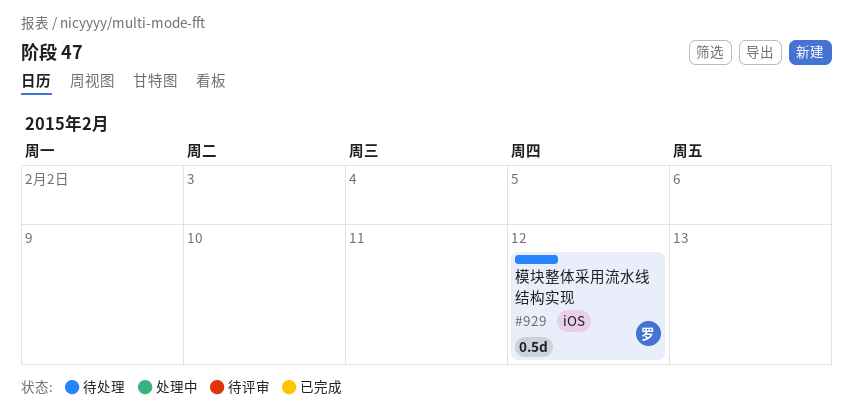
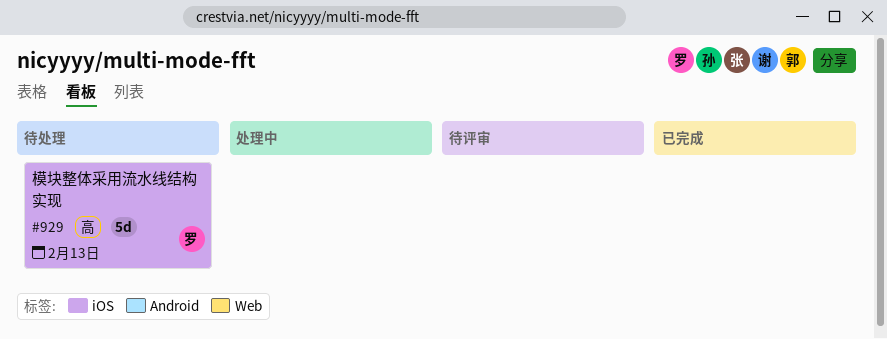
#929, estimate: 0.5d -> 5d
#929, due: Feb 12 -> Feb 13

